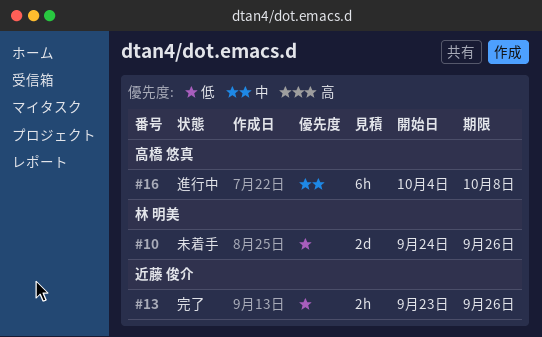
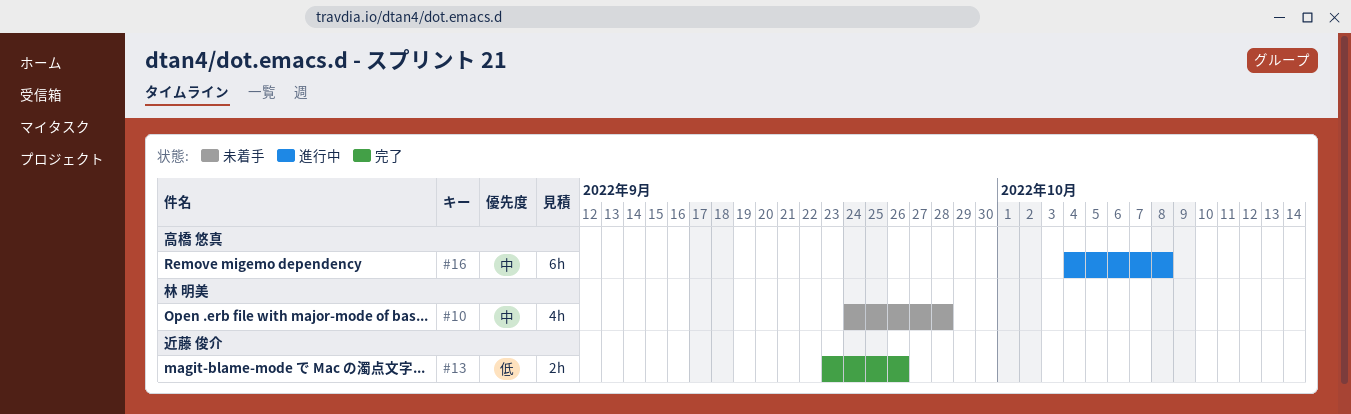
#10, priority: 低 -> 中
#10, estimate: 2d -> 4h
#10, due: Sep 26 -> Sep 28

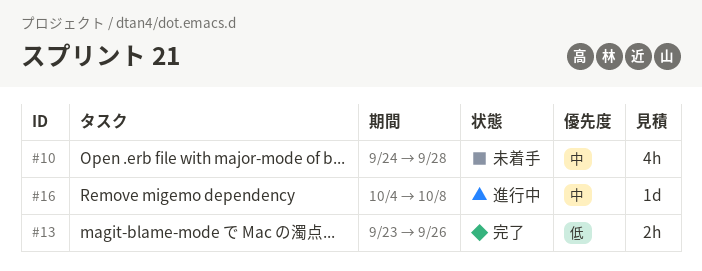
#16, estimate: 6h -> 1d

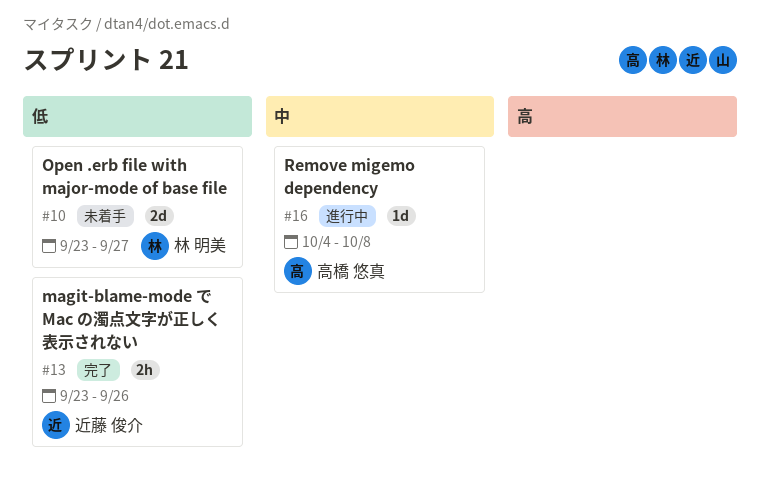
#10, priority: 中 -> 低
#10, estimate: 4h -> 2d
#10, start: Sep 24 -> Sep 23
#10, due: Sep 28 -> Sep 27

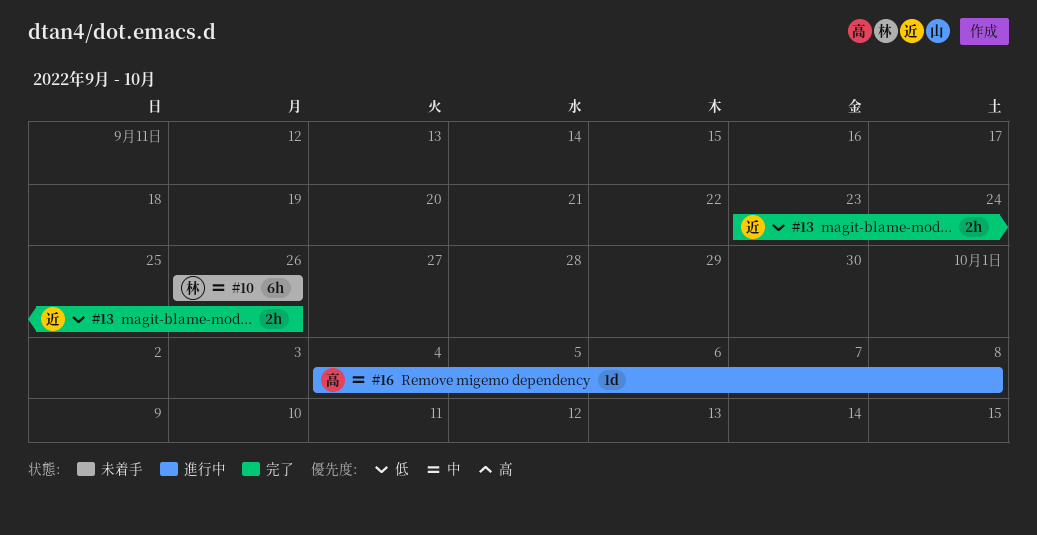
#10, priority: 低 -> 中
#10, estimate: 2d -> 6h
#10, start: Sep 23 -> Sep 26
#10, due: Sep 27 -> Sep 26

